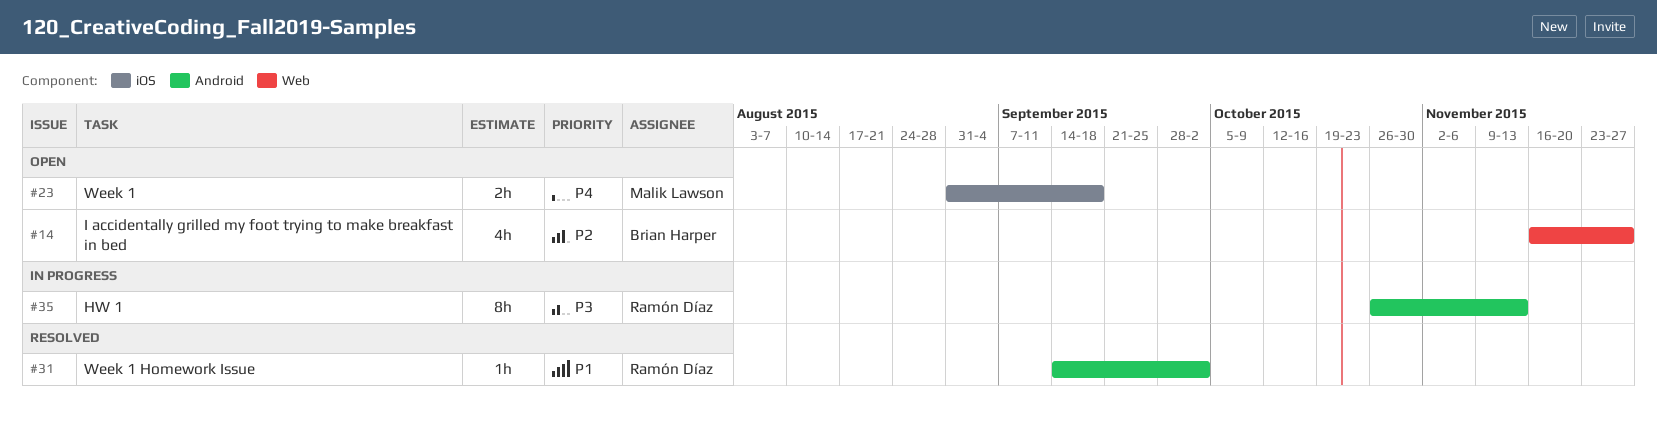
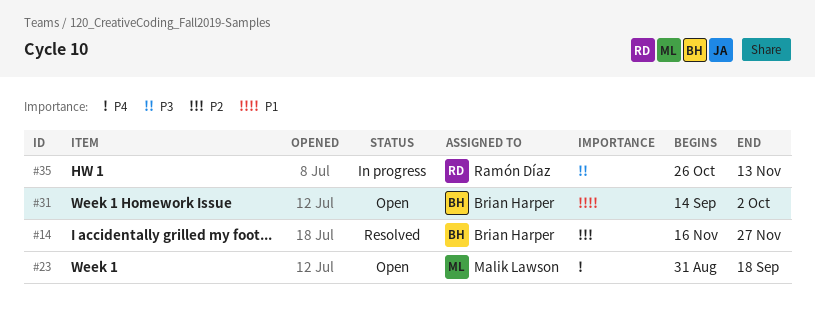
#14, status: Open -> Resolved
#31, status: Resolved -> Open
#31, owner: Ramón Díaz -> Brian Harper

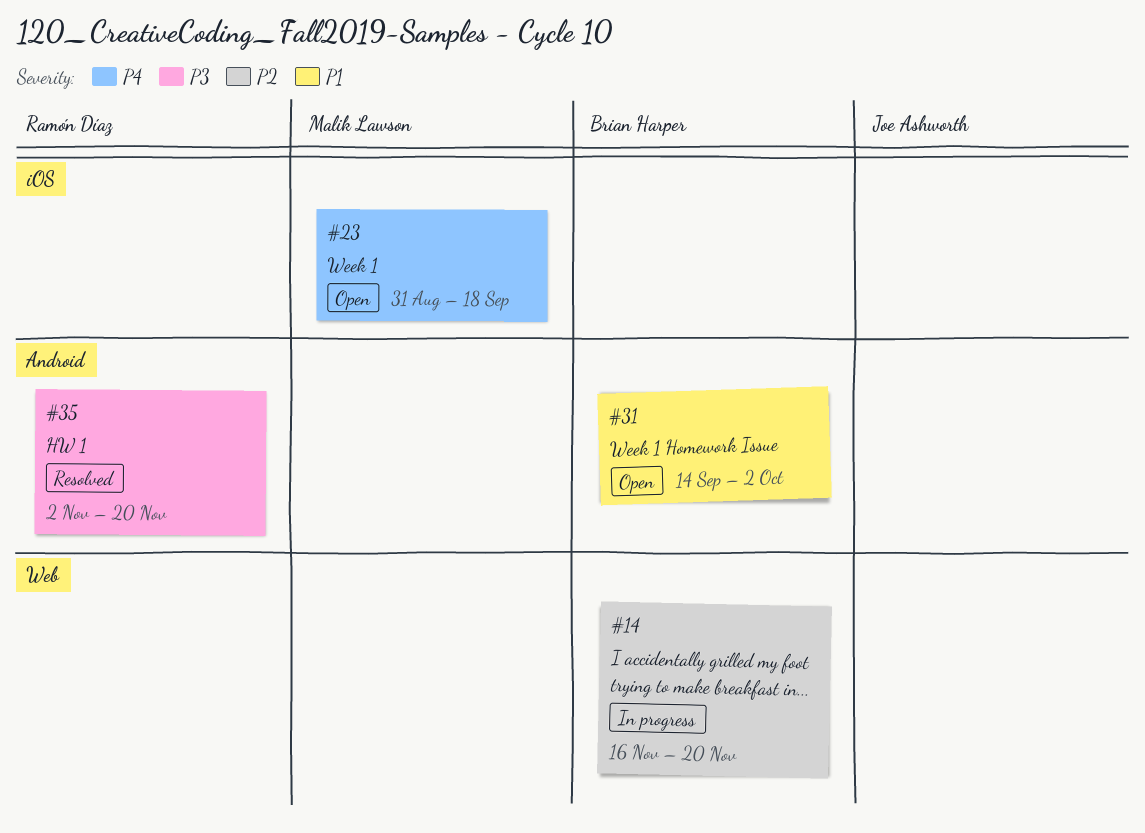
#14, status: Resolved -> In progress
#14, due: Nov 27 -> Nov 20
#35, status: In progress -> Resolved
#35, start: Oct 26 -> Nov 2
#35, due: Nov 13 -> Nov 20

